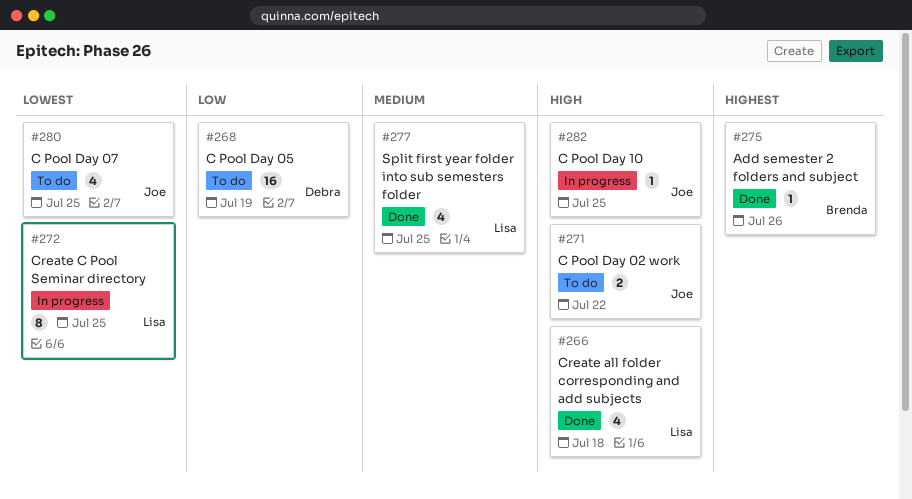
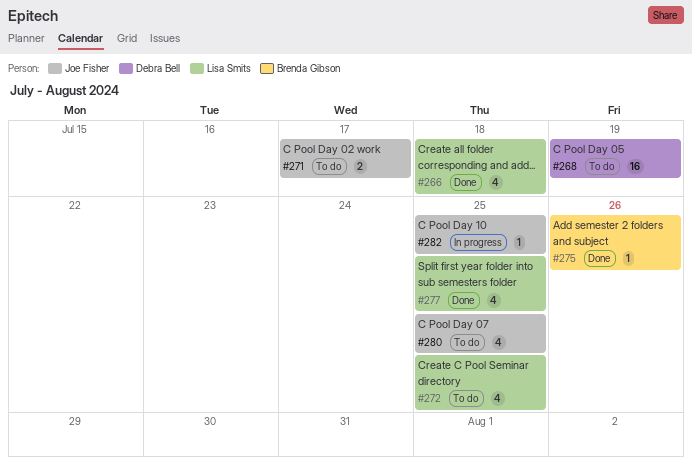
#271, due: Jul 22 -> Jul 17
#272, status: In progress -> To do
#272, estimate: 8 -> 4

